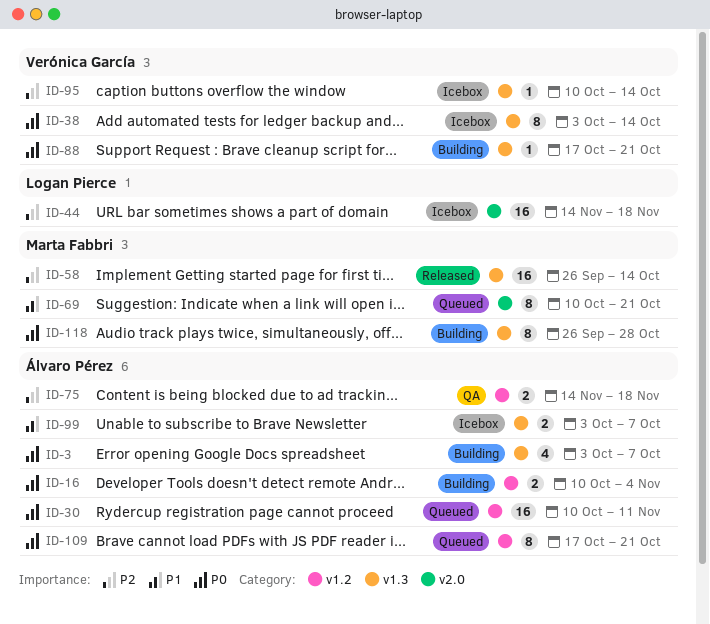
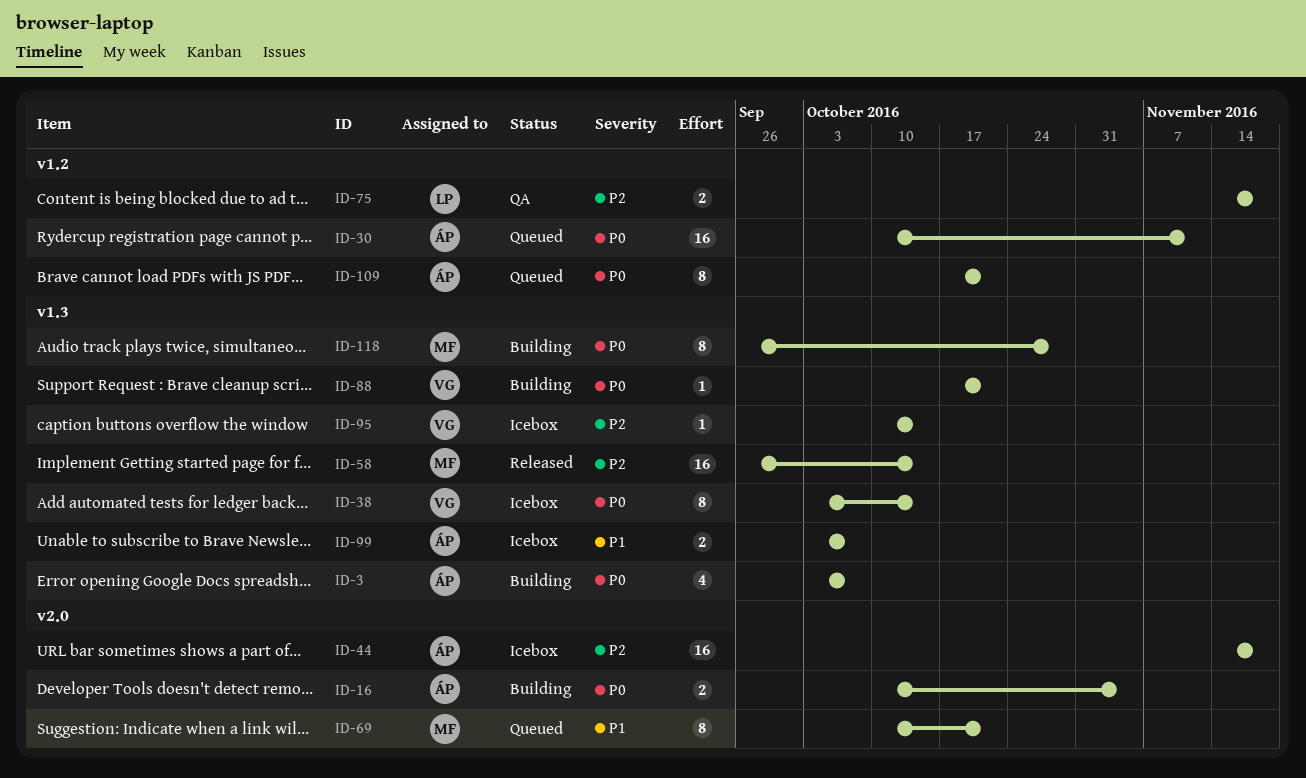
ID-16, label: v1.2 -> v2.0
ID-44, owner: Logan Pierce -> Álvaro Pérez
ID-75, owner: Álvaro Pérez -> Logan Pierce

